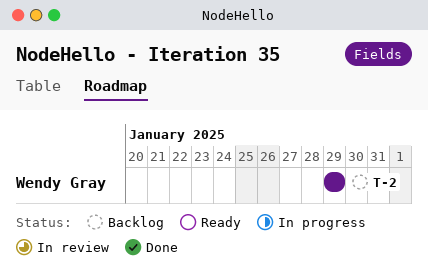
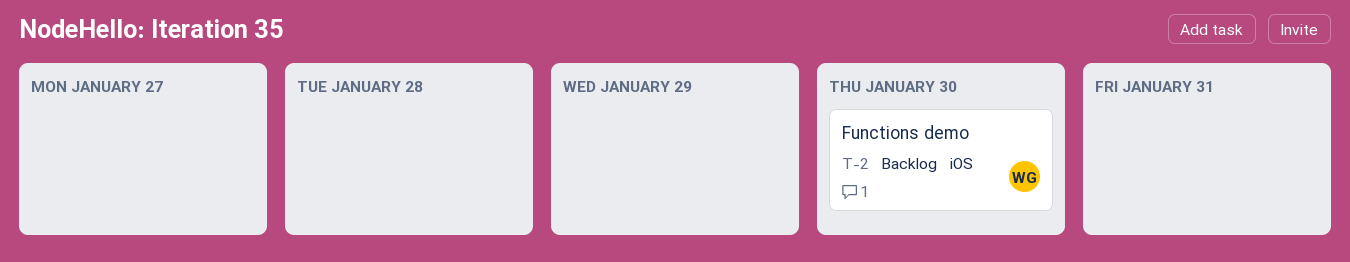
T-2, due: Jan 29 -> Jan 30

